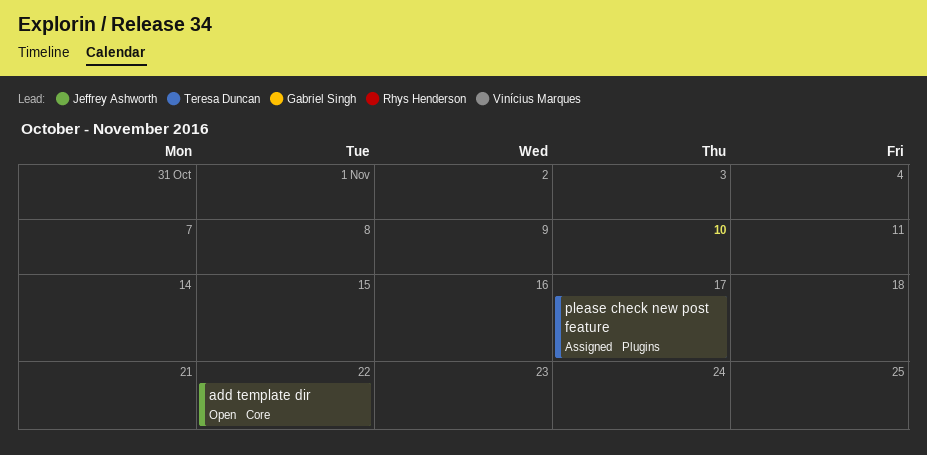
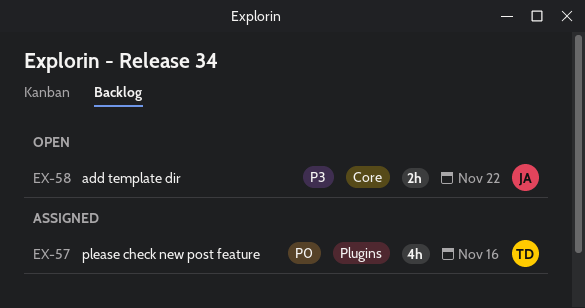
please check new post feature, due: Nov 17 -> Nov 16

